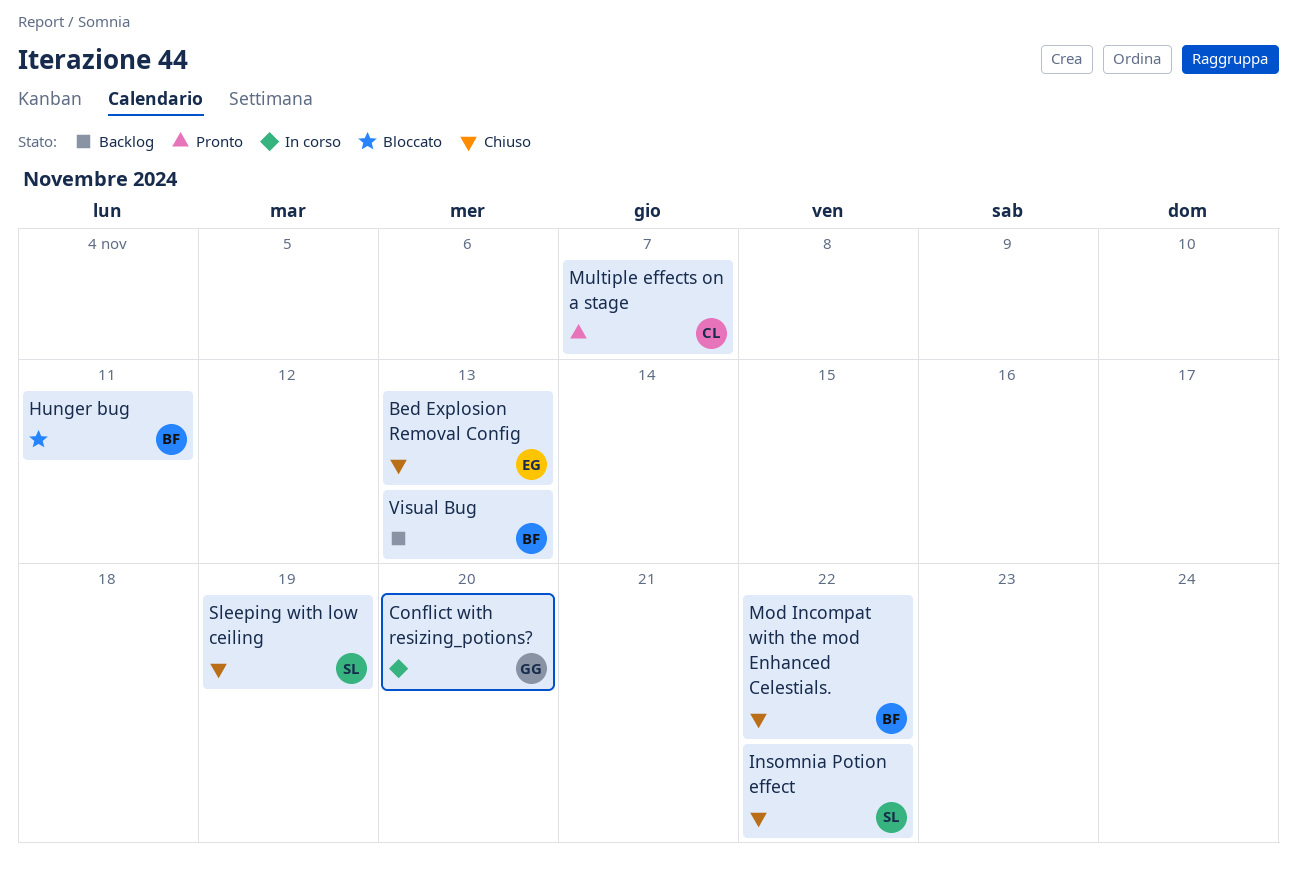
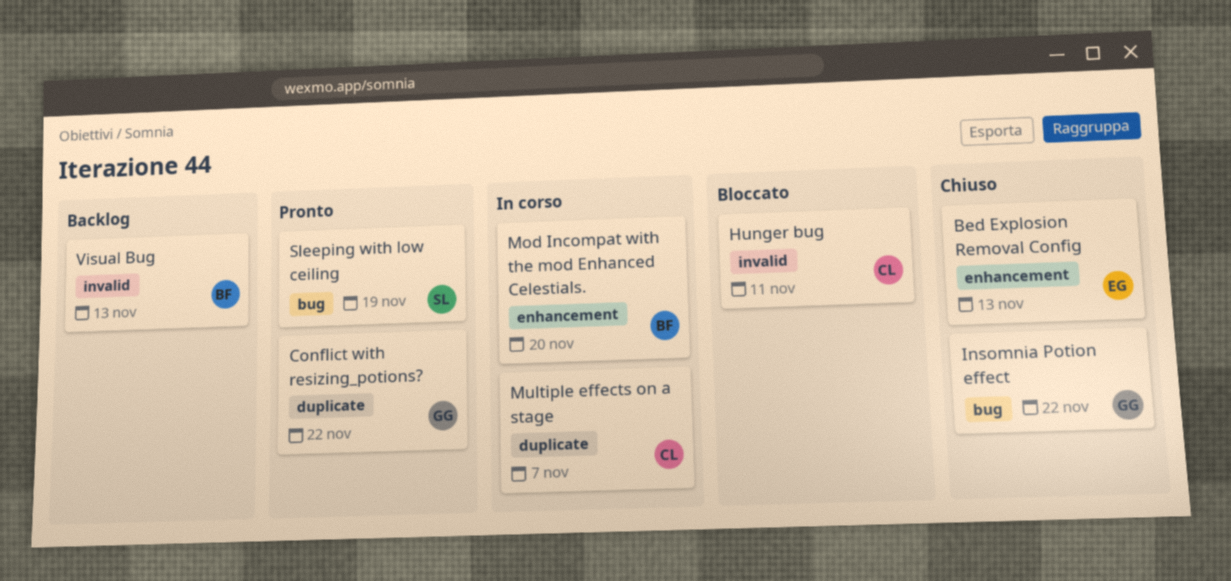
Conflict with resizing_potions?, status: In corso -> Pronto
Conflict with resizing_potions?, due: Nov 20 -> Nov 22
Hunger bug, owner: BF -> CL
Insomnia Potion effect, owner: SL -> GG
Mod Incompat with the mod Enhanced Celestials., status: Chiuso -> In corso
Mod Incompat with the mod Enhanced Celestials., due: Nov 22 -> Nov 20
Multiple effects on a stage, status: Pronto -> In corso
Sleeping with low ceiling, status: Chiuso -> Pronto

